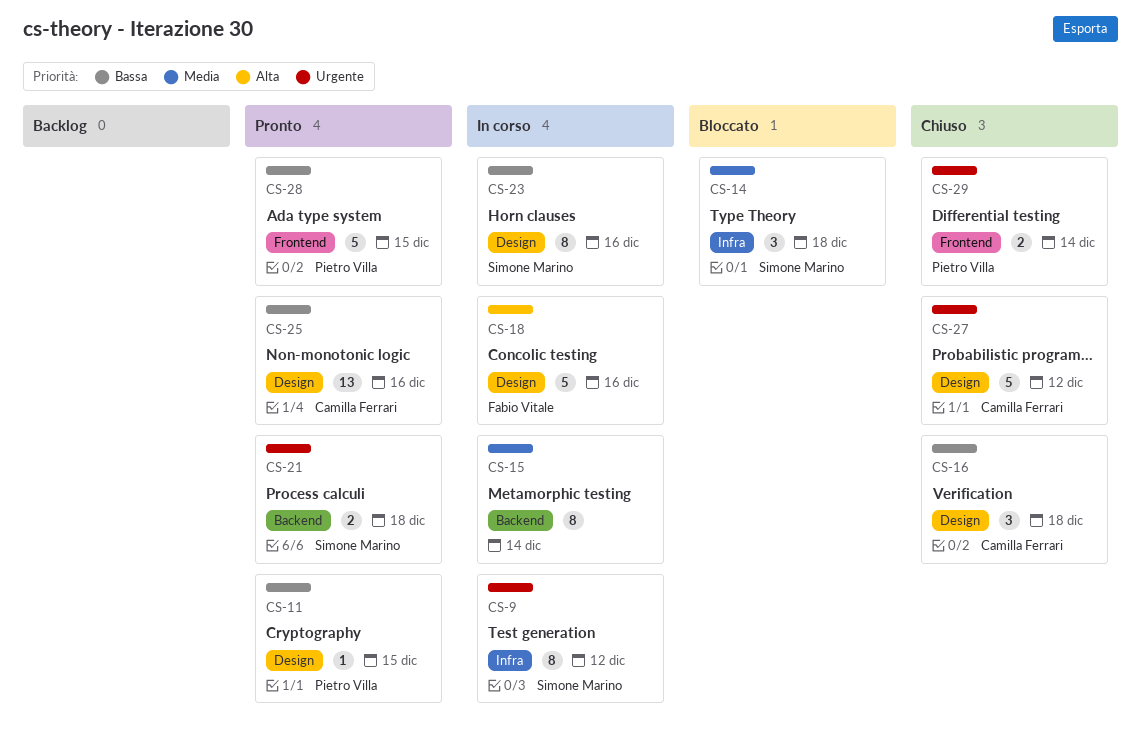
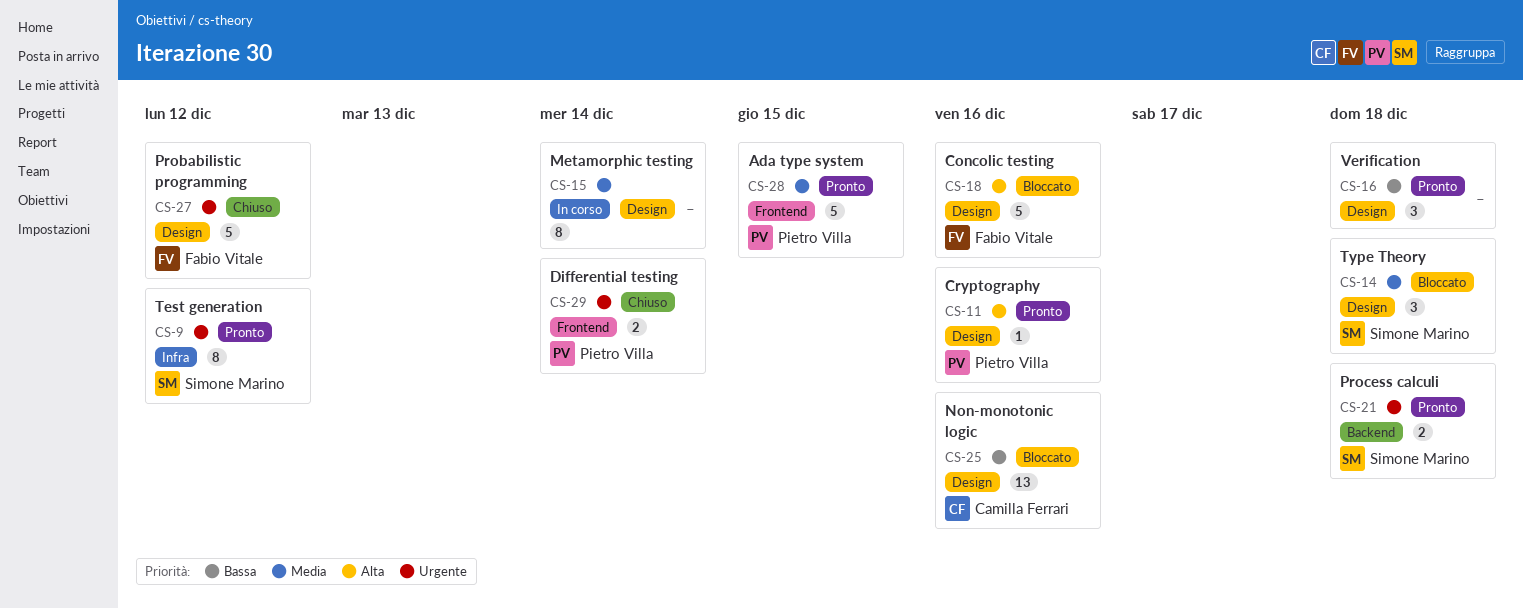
CS-9, status: In corso -> Pronto
CS-11, priority: Bassa -> Alta
CS-11, due: Dec 15 -> Dec 16
CS-14, label: Infra -> Design
CS-15, label: Backend -> Design
CS-16, status: Chiuso -> Pronto
CS-16, owner: Camilla Ferrari -> none
CS-18, status: In corso -> Bloccato
CS-23: present -> none
CS-25, status: Pronto -> Bloccato
CS-27, owner: Camilla Ferrari -> Fabio Vitale
CS-28, priority: Bassa -> Media

